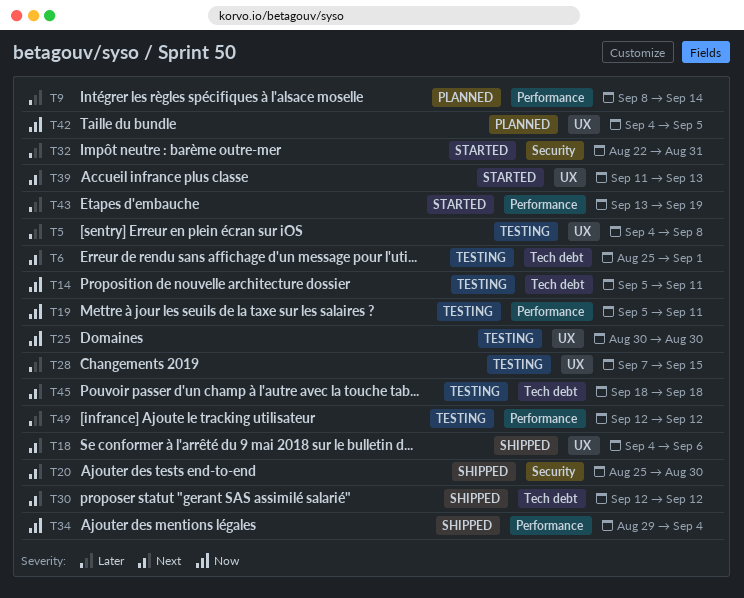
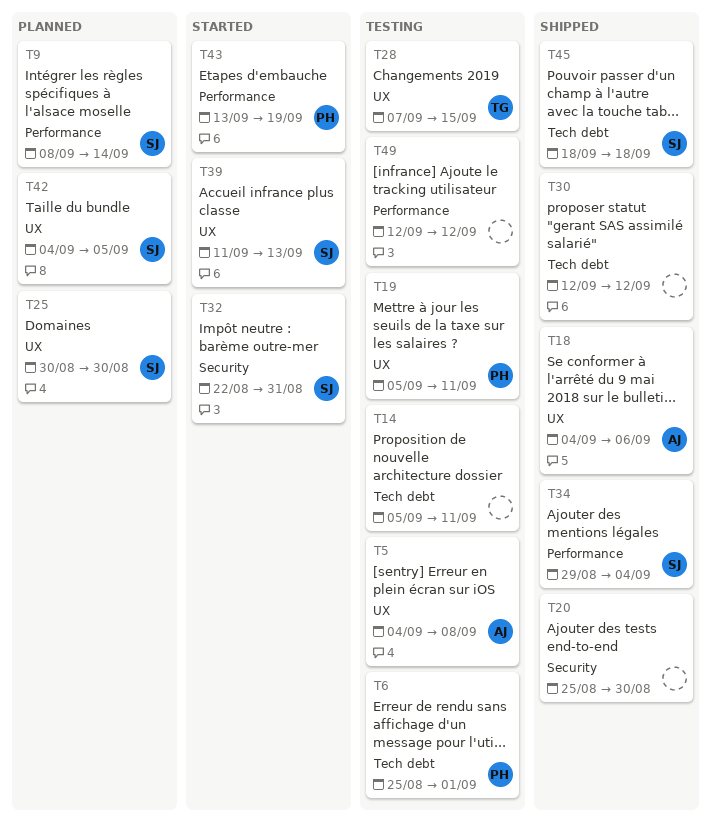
T19, label: Performance -> UX
T25, status: Testing -> Planned
T45, status: Testing -> Shipped

